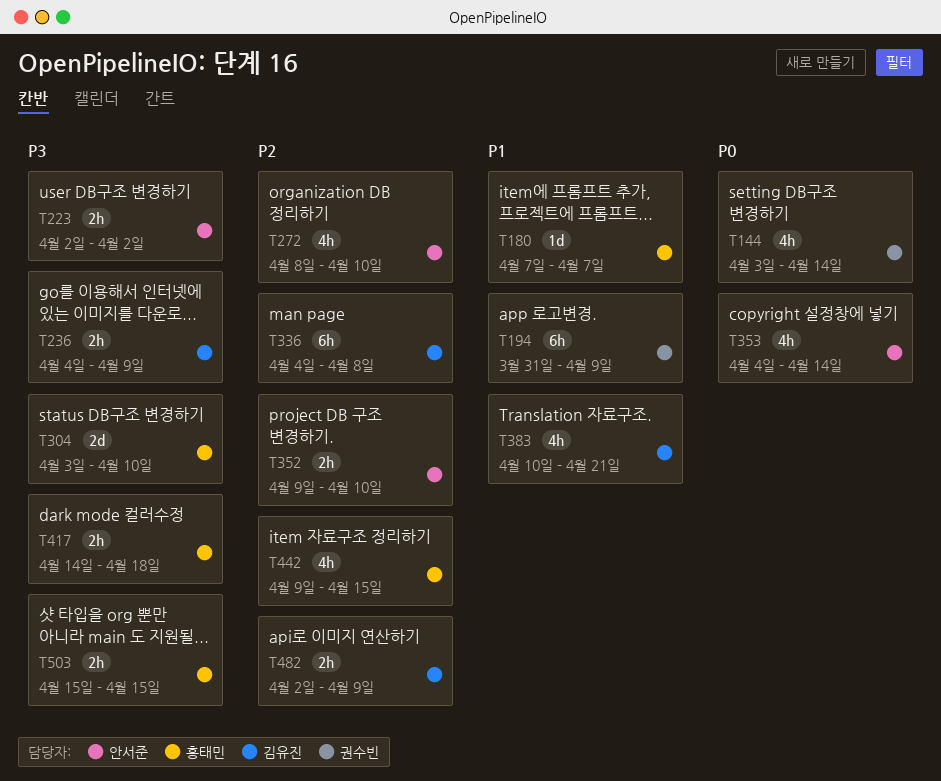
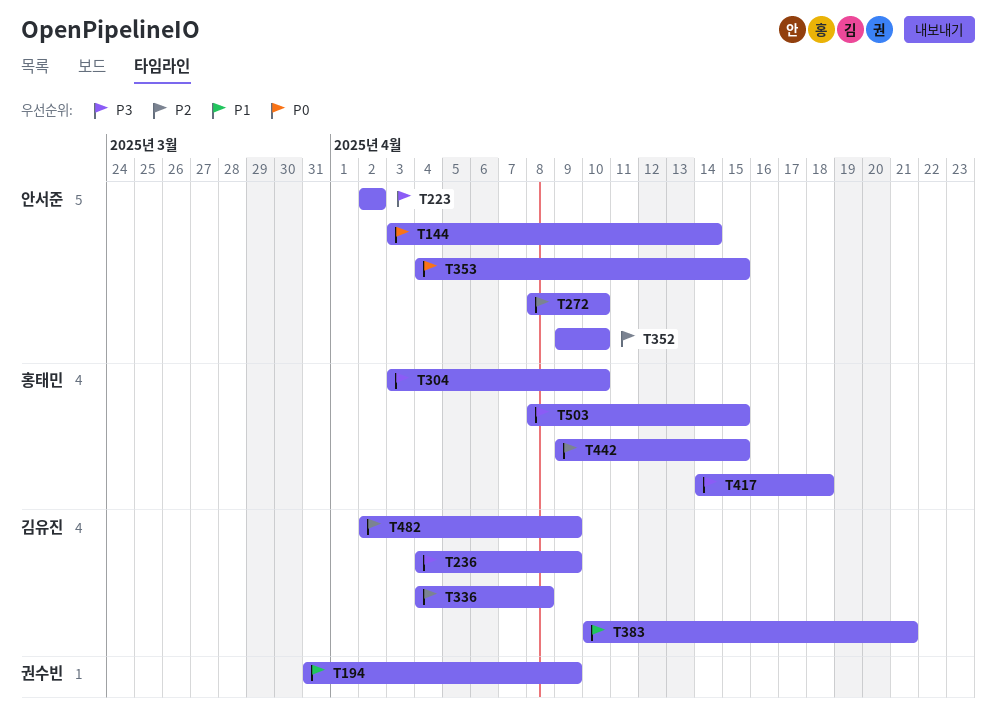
T144, owner: 권수빈 -> 안서준
T180: present -> none
T353, due: Apr 14 -> Apr 15
T503, start: Apr 15 -> Apr 8

